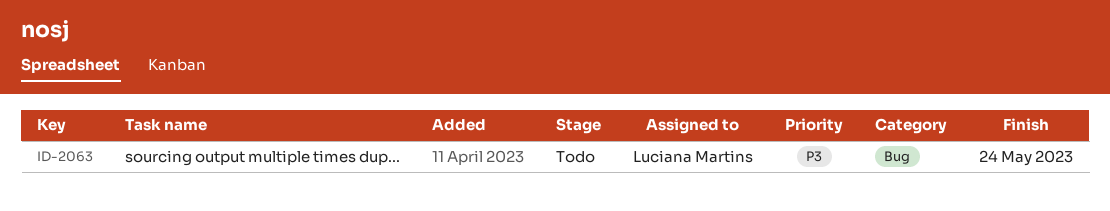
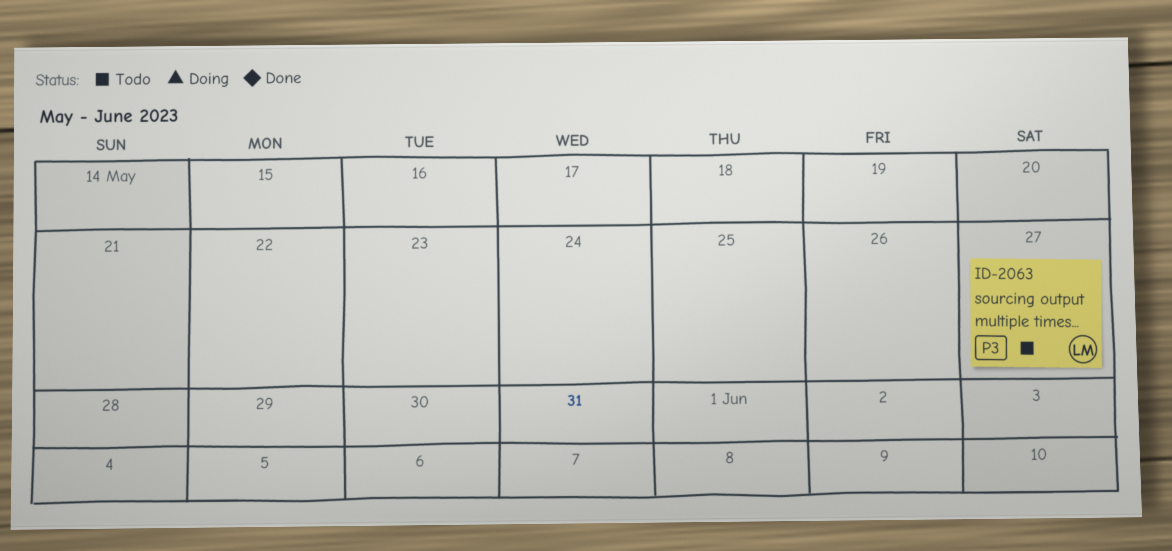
ID-2063, due: May 24 -> May 27

